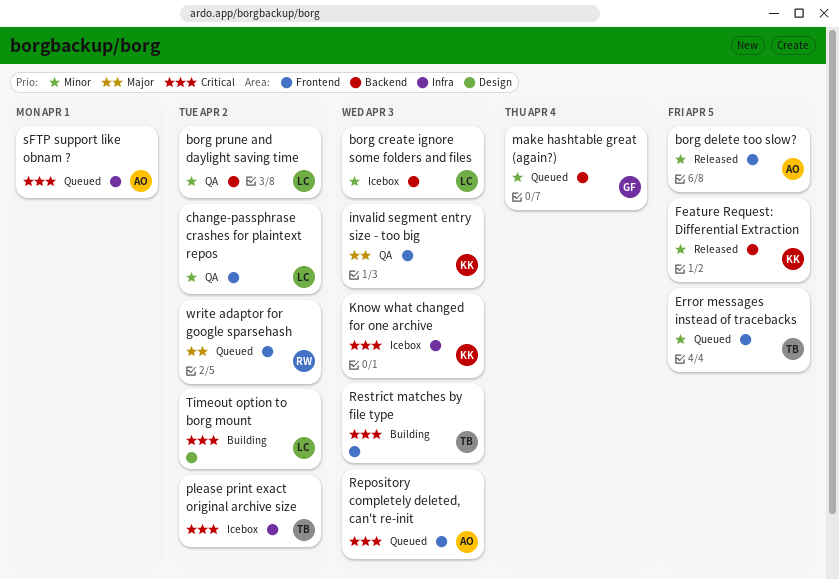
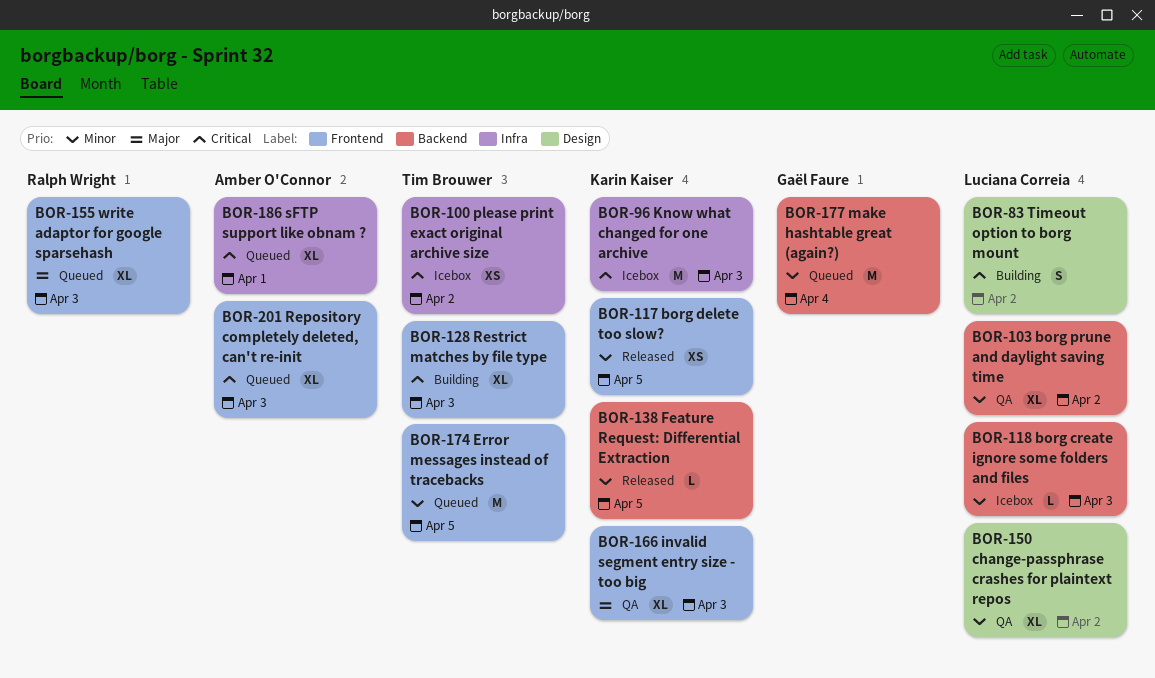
borg delete too slow?, owner: Amber O'Connor -> Karin Kaiser
change-passphrase crashes for plaintext repos, label: Frontend -> Design
write adaptor for google sparsehash, due: Apr 2 -> Apr 3

